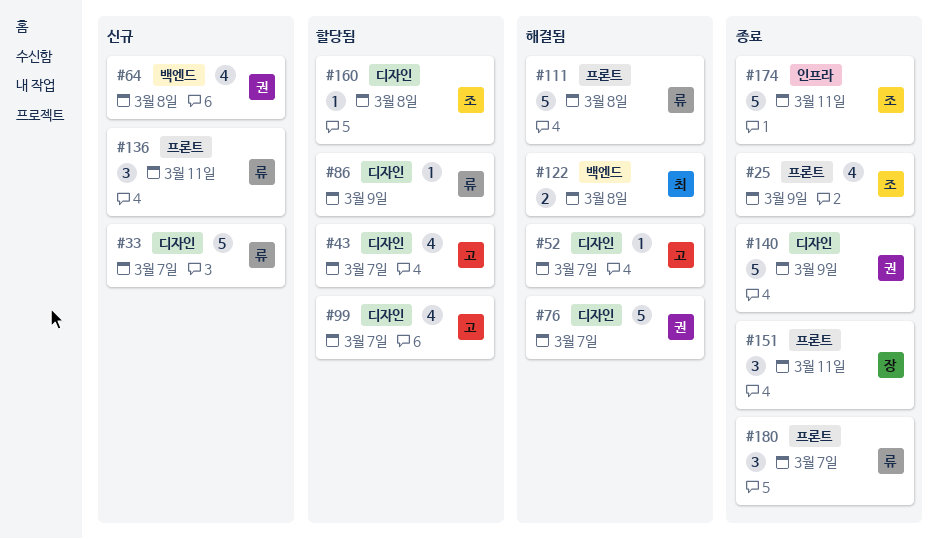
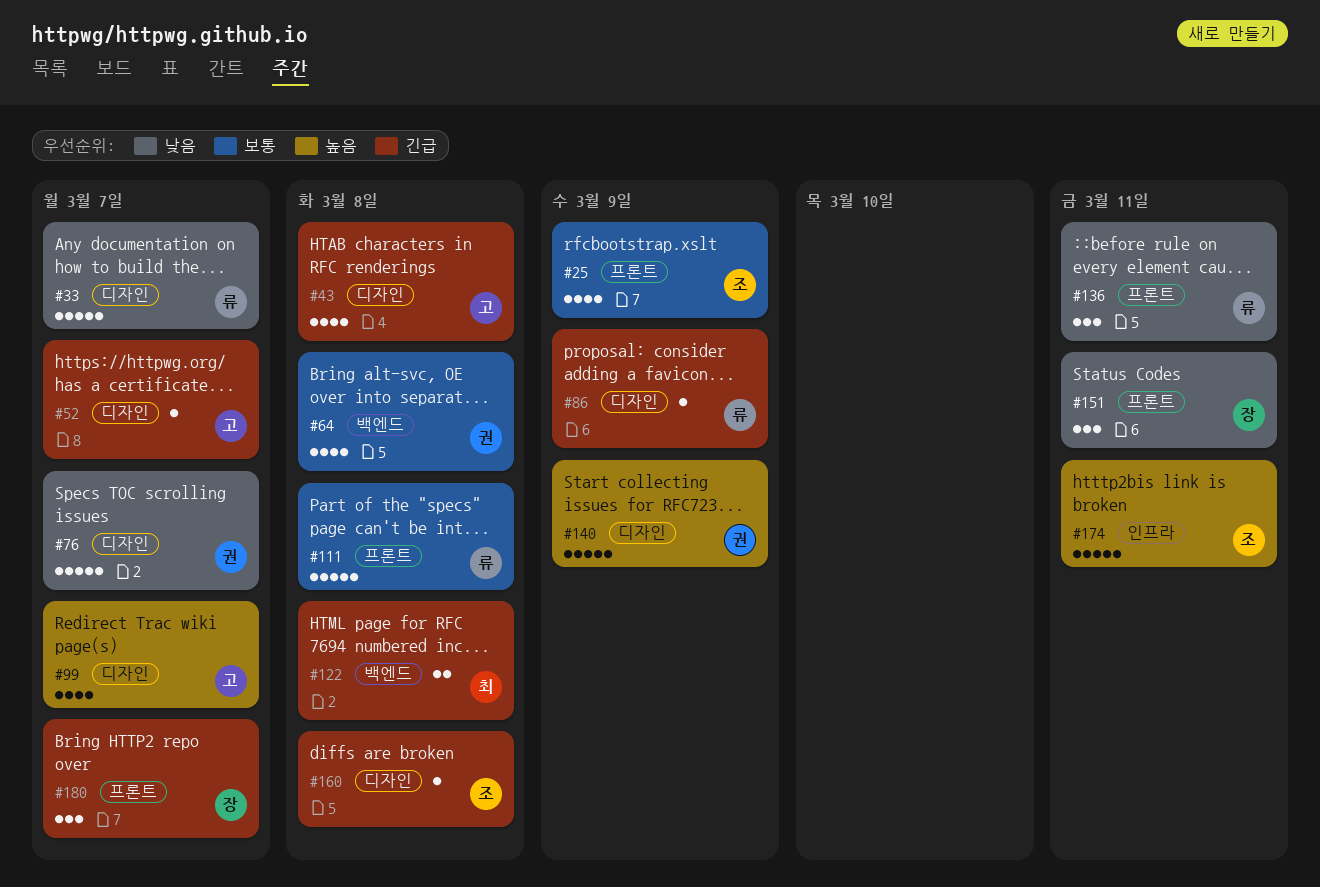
#43, due: Mar 7 -> Mar 8
#180, owner: 류 -> 장

